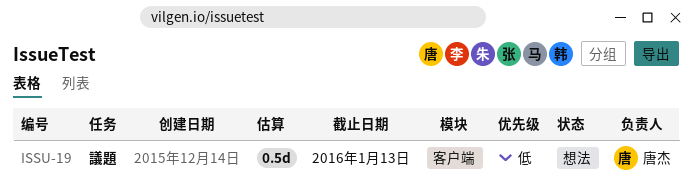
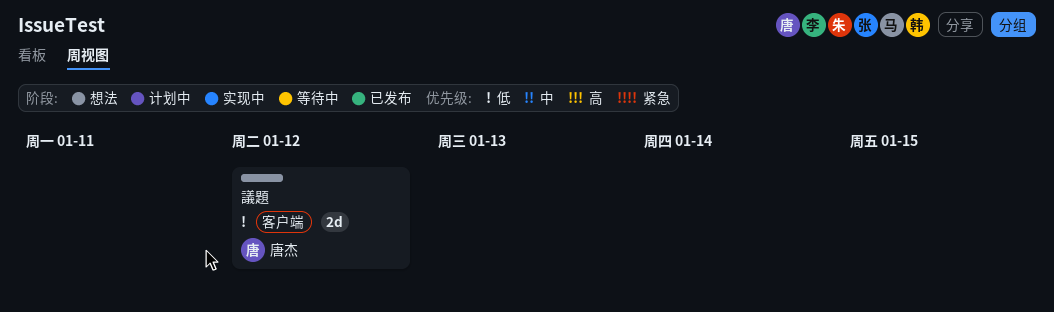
議題, estimate: 0.5d -> 2d
議題, due: Jan 13 -> Jan 12

